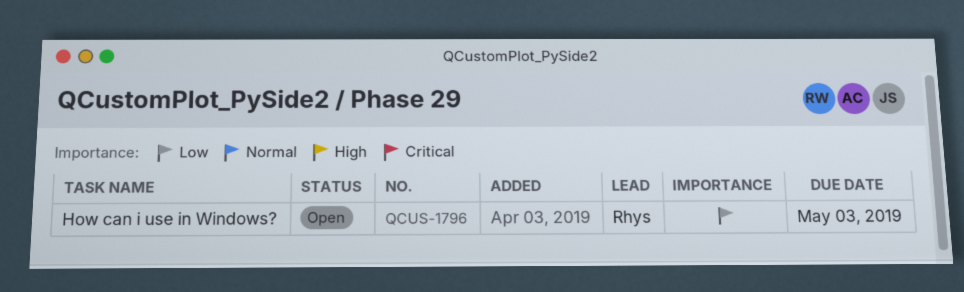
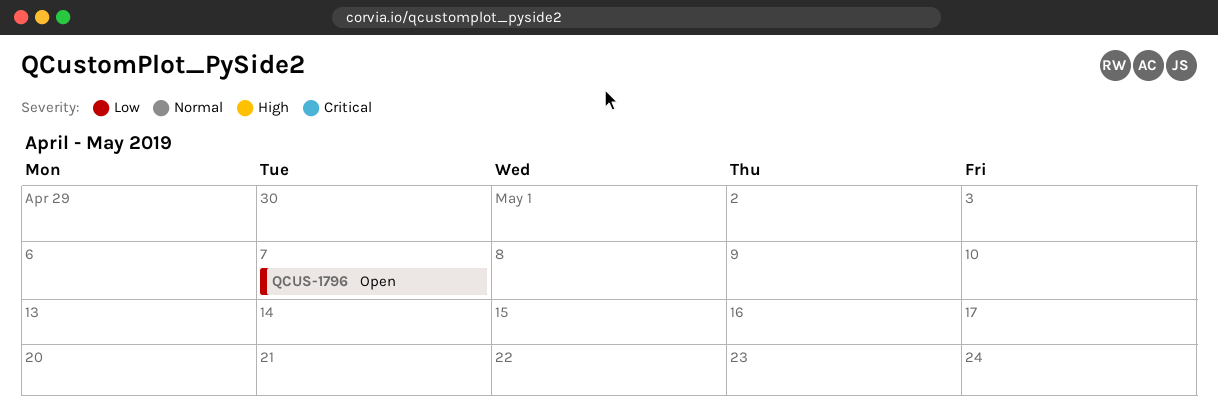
QCUS-1796, due: May 3 -> May 7

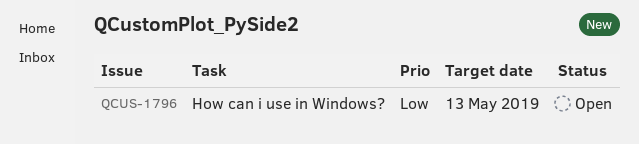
QCUS-1796, due: May 7 -> May 13

